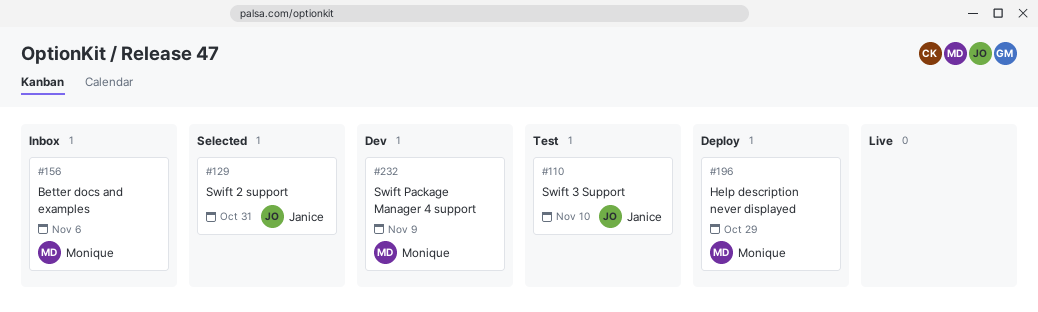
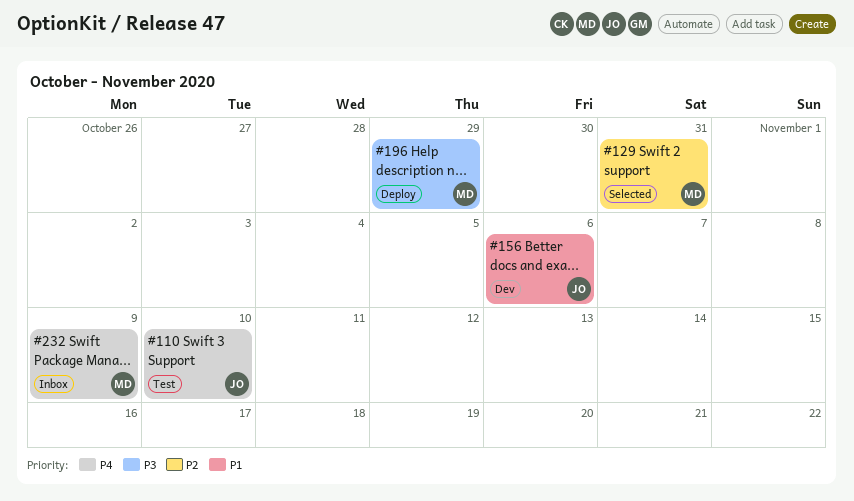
#129, owner: Janice -> Monique
#156, status: Inbox -> Dev
#156, owner: Monique -> Janice
#232, status: Dev -> Inbox

